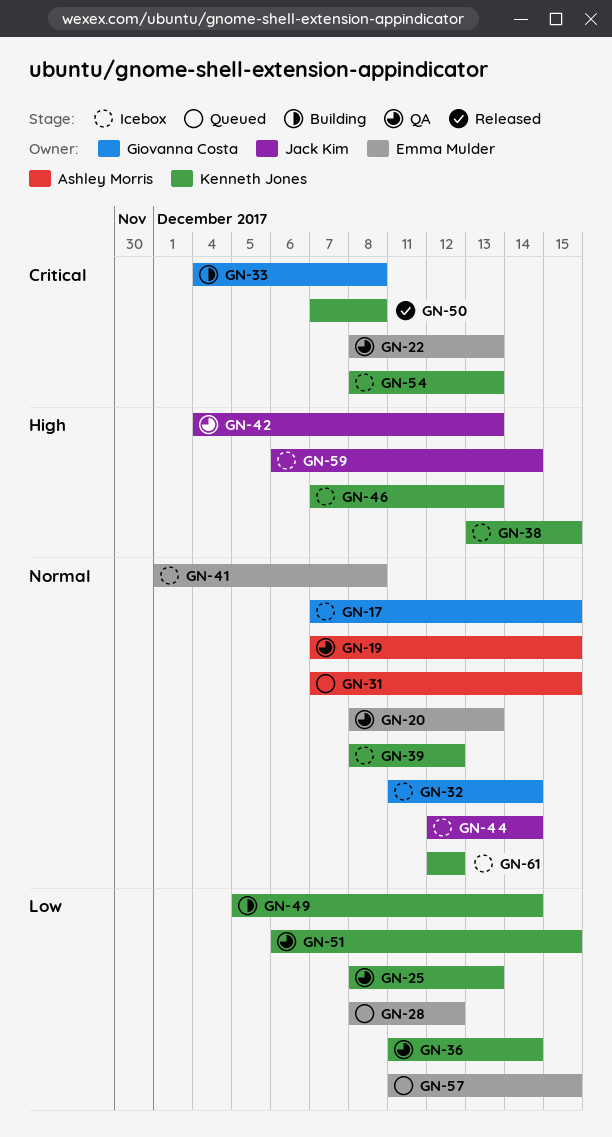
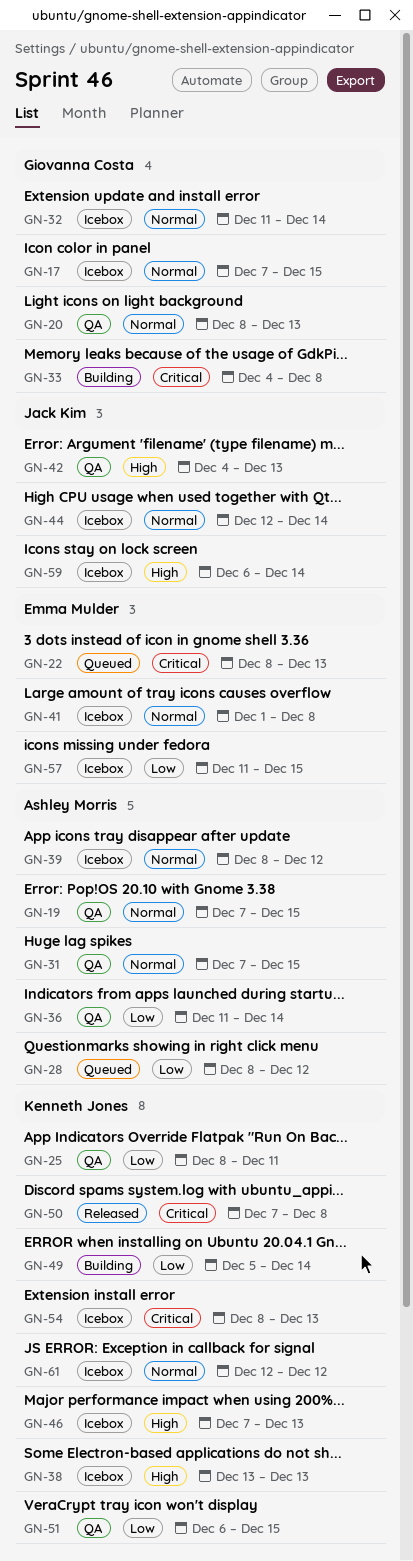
GN-20, owner: Emma Mulder -> Giovanna Costa
GN-22, status: QA -> Queued
GN-25, due: Dec 13 -> Dec 11
GN-28, owner: Emma Mulder -> Ashley Morris
GN-31, status: Queued -> QA
GN-36, owner: Kenneth Jones -> Ashley Morris
GN-38, due: Dec 15 -> Dec 13
GN-39, owner: Kenneth Jones -> Ashley Morris
GN-57, status: Queued -> Icebox

